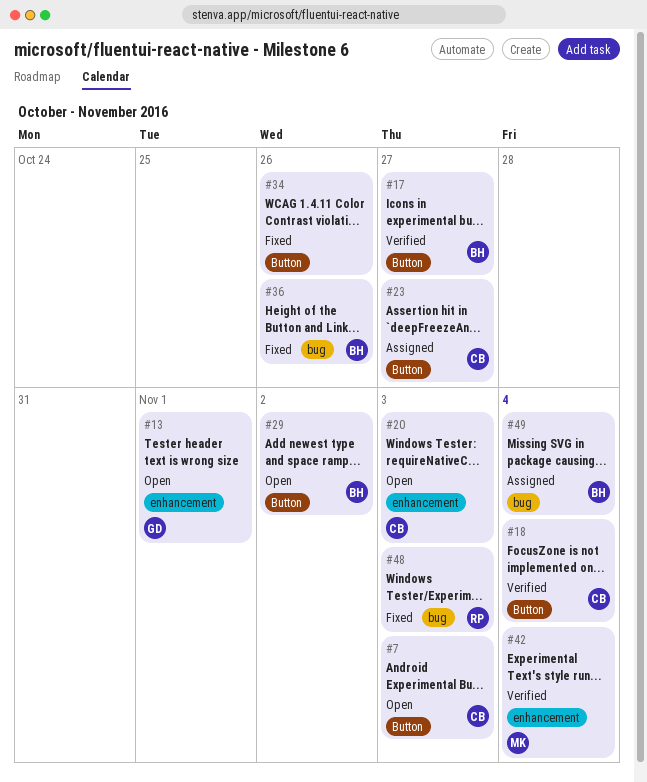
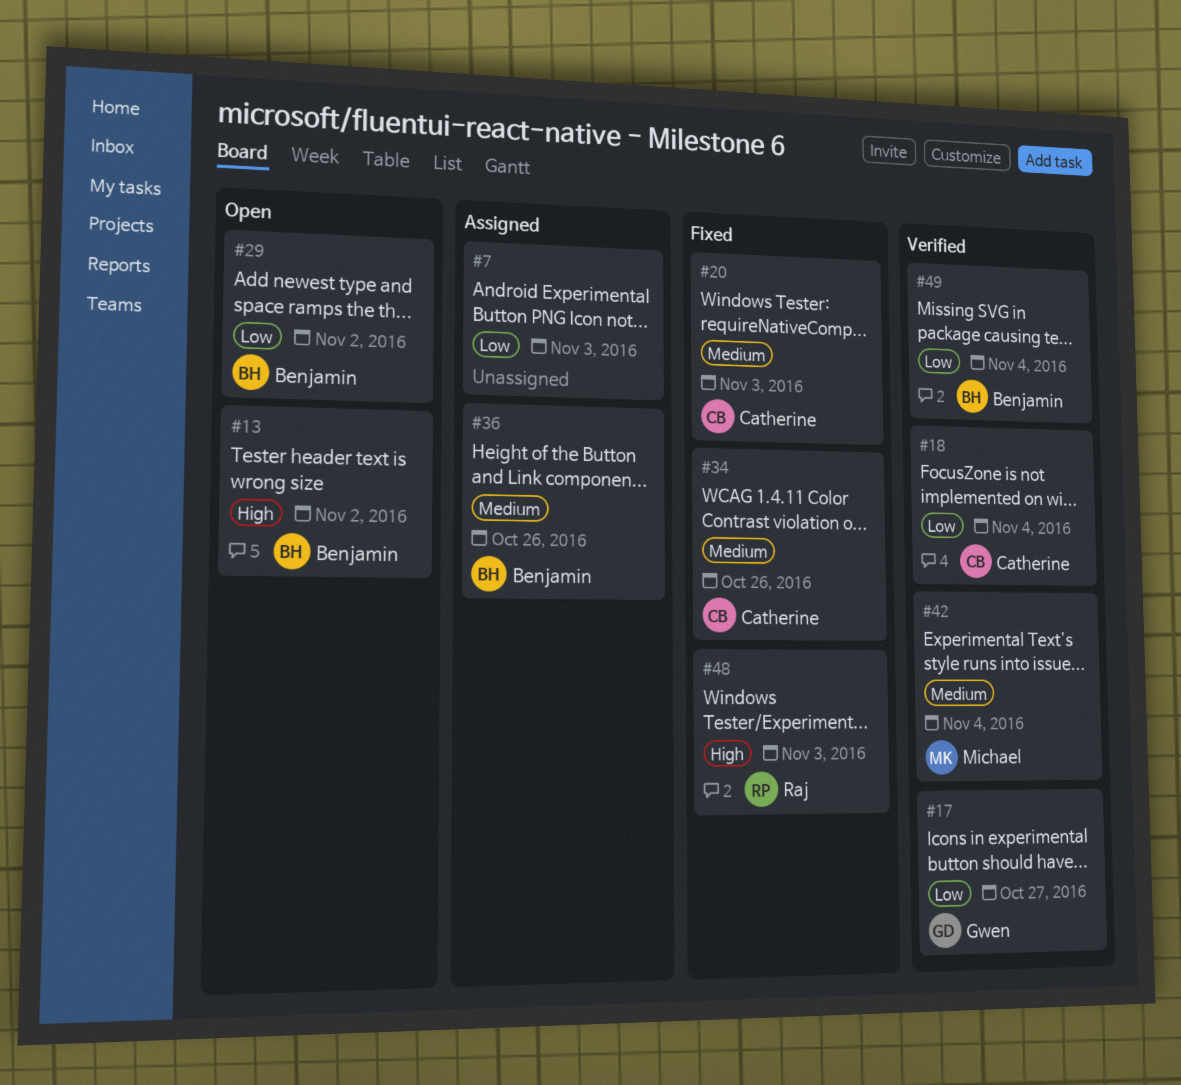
#7, status: Open -> Assigned
#7, owner: Catherine -> none
#13, owner: Gwen -> Benjamin
#13, due: Nov 1 -> Nov 2
#17, owner: Benjamin -> Gwen
#20, status: Open -> Fixed
#23: present -> none
#34, owner: none -> Catherine
#36, status: Fixed -> Assigned
#49, status: Assigned -> Verified

